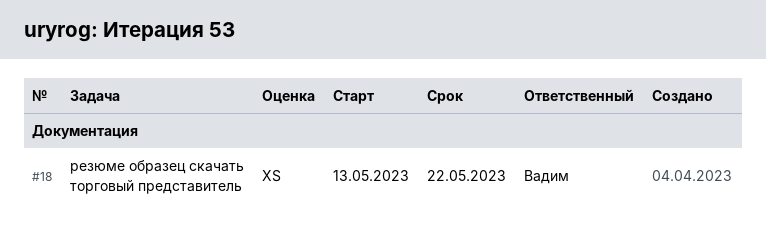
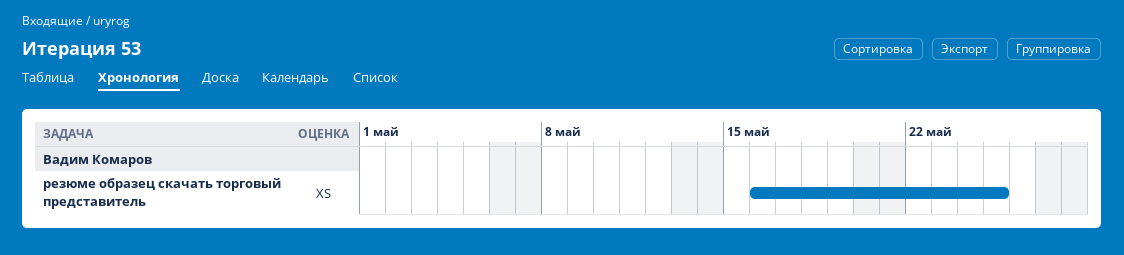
резюме образец скачать торговый представитель, start: May 13 -> May 16
резюме образец скачать торговый представитель, due: May 22 -> May 25

